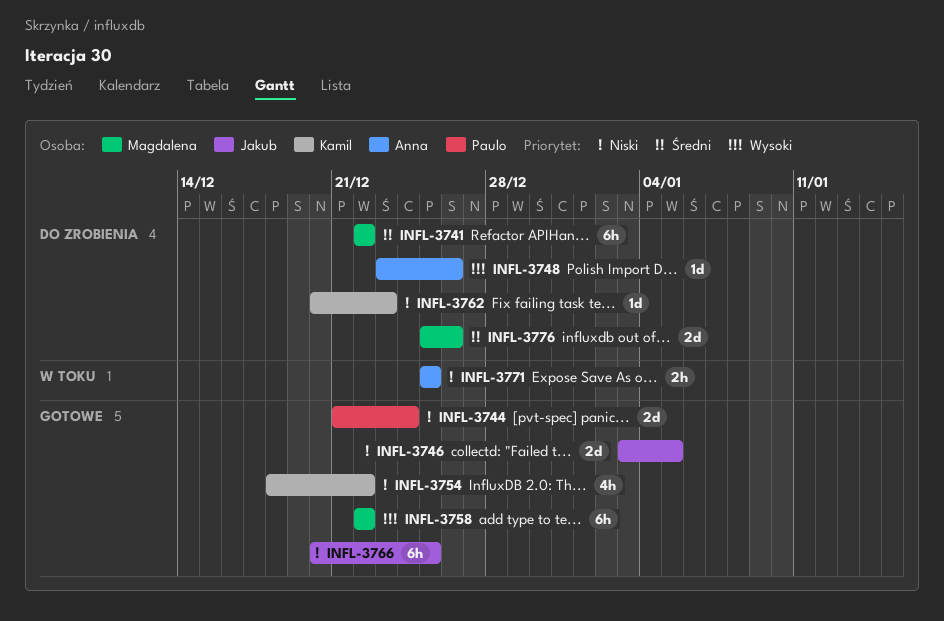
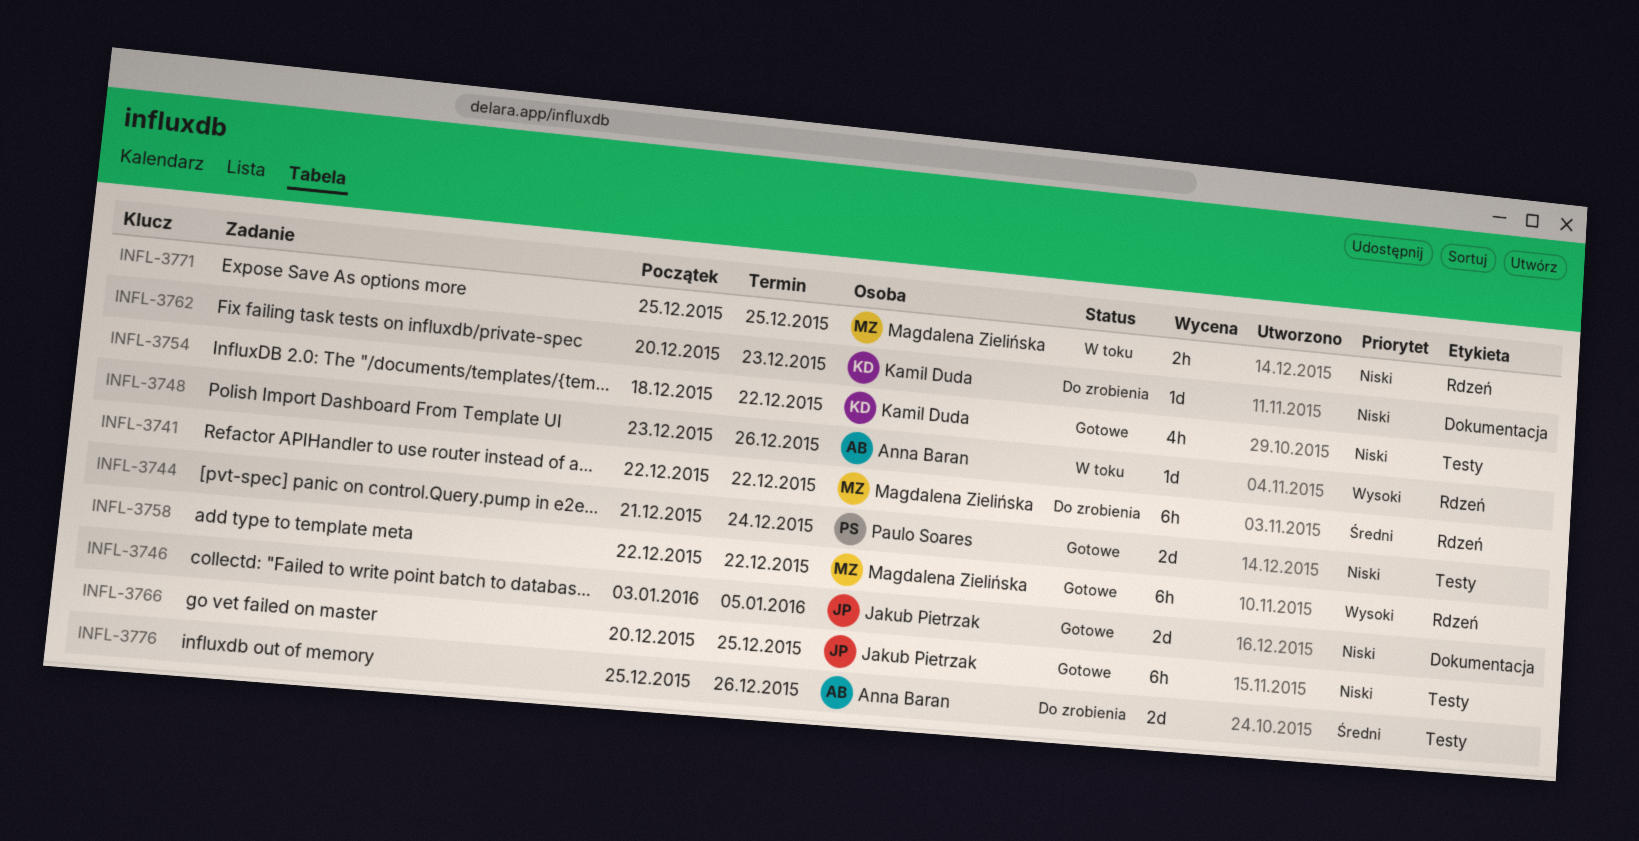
INFL-3748, status: Do zrobienia -> W toku
INFL-3771, owner: Anna Baran -> Magdalena Zielińska
INFL-3776, owner: Magdalena Zielińska -> Anna Baran

